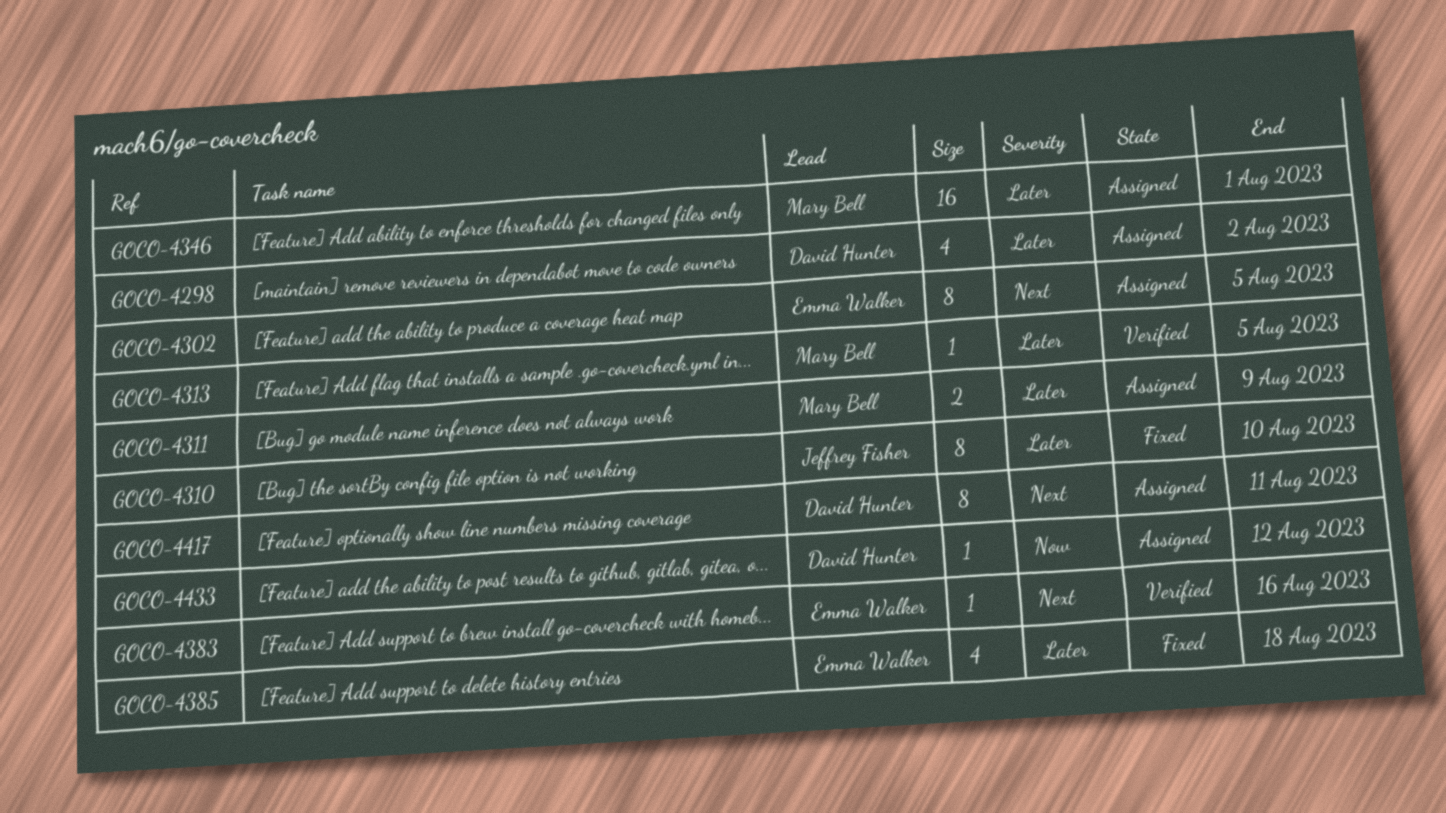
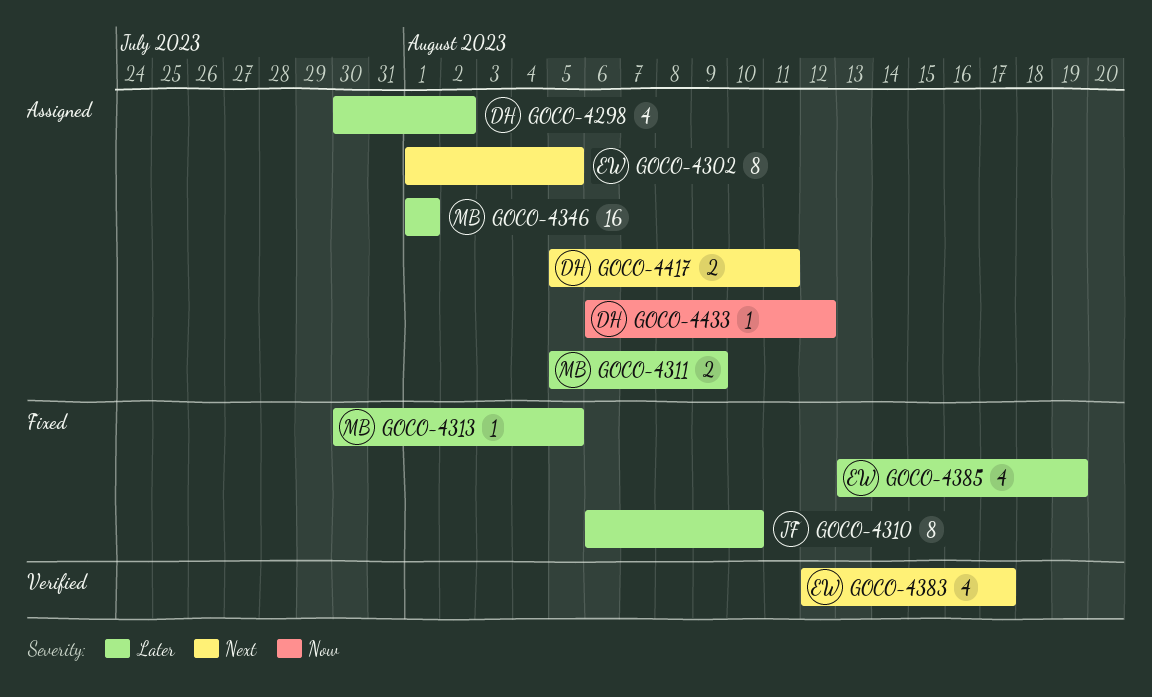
GOCO-4313, status: Verified -> Fixed
GOCO-4383, estimate: 1 -> 4
GOCO-4383, due: Aug 16 -> Aug 17
GOCO-4385, due: Aug 18 -> Aug 19
GOCO-4417, estimate: 8 -> 2

